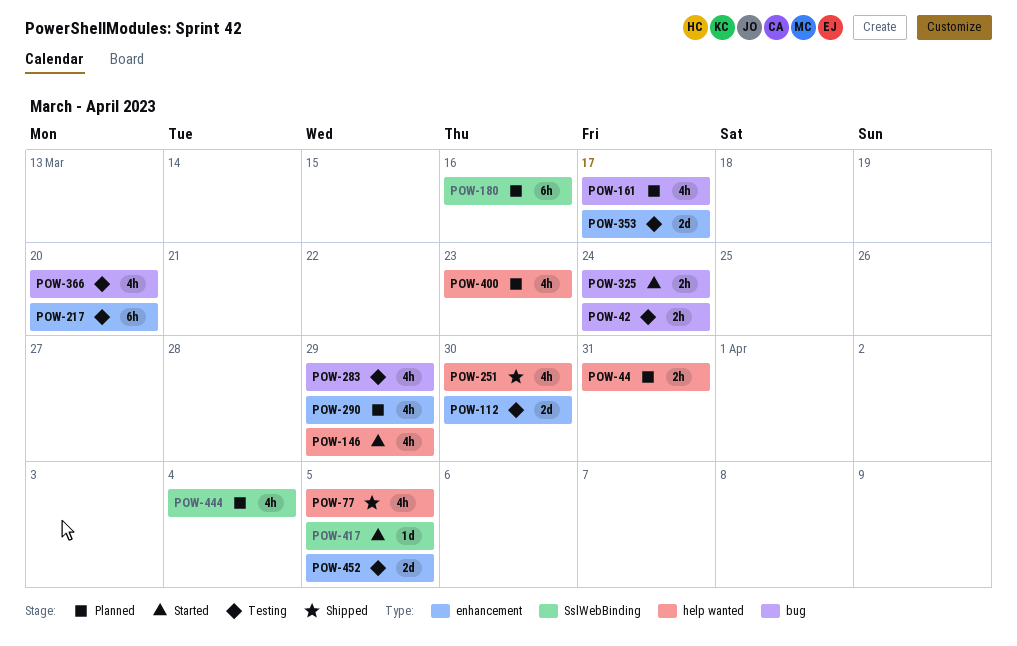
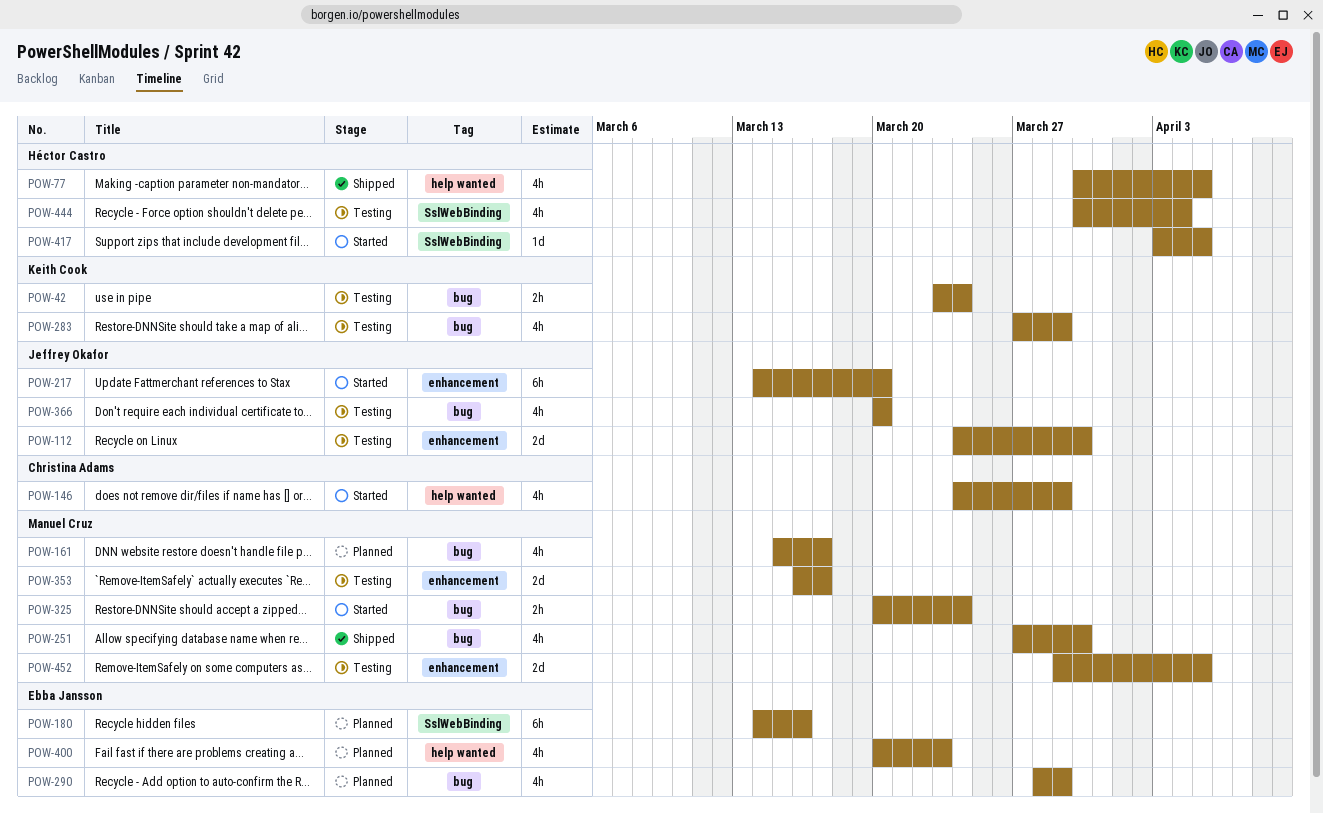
POW-44: present -> none
POW-217, status: Testing -> Started
POW-251, label: help wanted -> bug
POW-290, label: enhancement -> bug
POW-444, status: Planned -> Testing

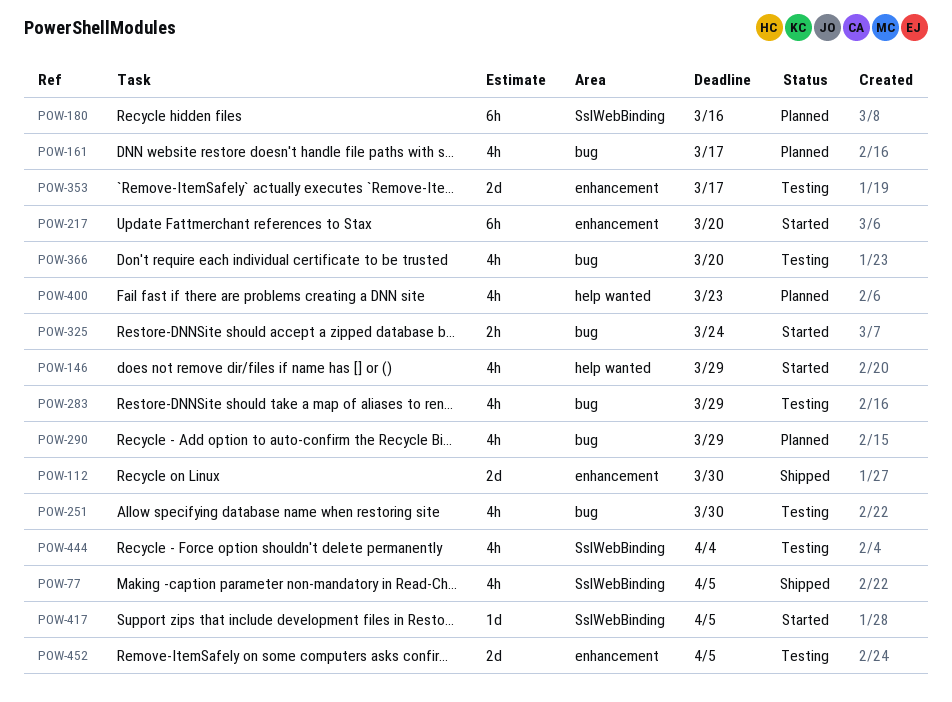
POW-42: present -> none
POW-77, label: help wanted -> SslWebBinding
POW-112, status: Testing -> Shipped
POW-251, status: Shipped -> Testing

